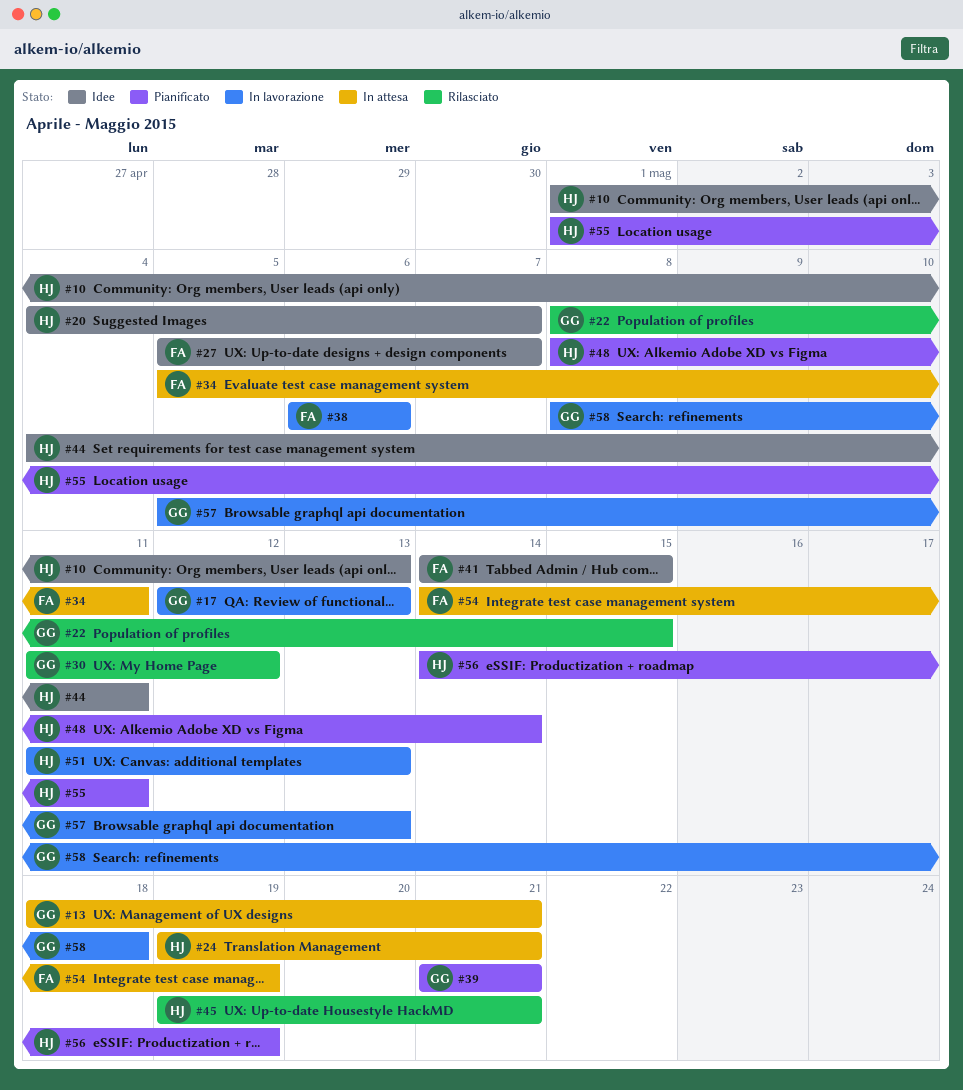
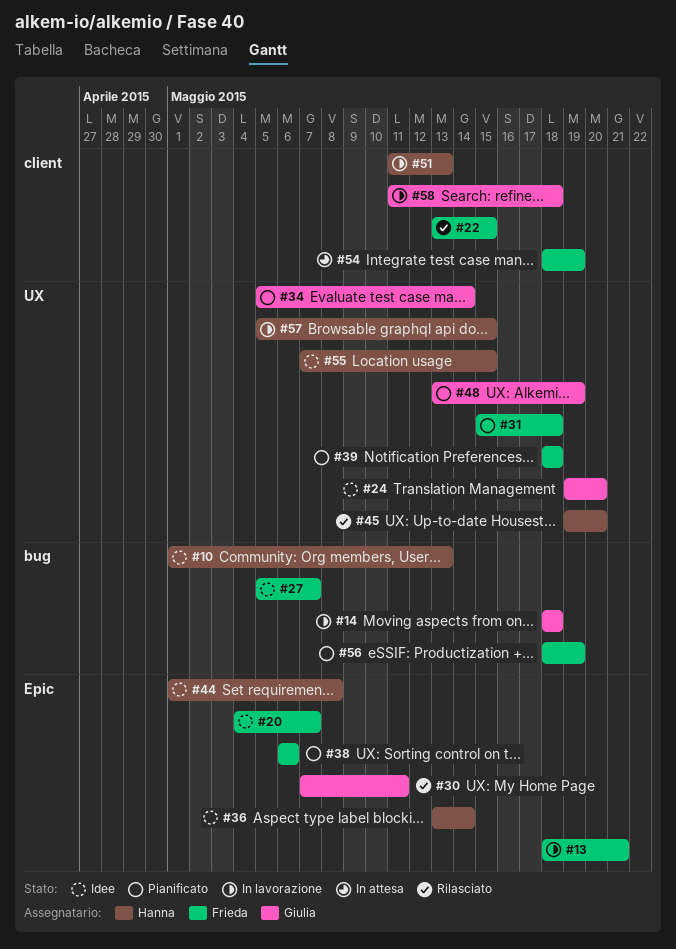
#13, status: In attesa -> In lavorazione
#13, owner: Giulia -> Frieda
#14: none -> present
#17: present -> none
#20, owner: Hanna -> Frieda
#22, owner: Giulia -> Frieda
#22, start: May 8 -> May 13
#24, status: In attesa -> Idee
#24, owner: Hanna -> Giulia
#24, due: May 21 -> May 20
#30, start: May 11 -> May 7
#30, due: May 12 -> May 11
#31: none -> present
#34, status: In attesa -> Pianificato
#34, owner: Frieda -> Giulia
#34, due: May 11 -> May 14
#36: none -> present
#38, status: In lavorazione -> Pianificato
#39, owner: Giulia -> Frieda
#39, start: May 21 -> May 18
#39, due: May 21 -> May 18
#41: present -> none
#44, start: May 4 -> May 1
#44, due: May 11 -> May 8
#45, due: May 21 -> May 20
#48, owner: Hanna -> Giulia
#48, start: May 8 -> May 13
#48, due: May 14 -> May 19
#54, start: May 14 -> May 18
#55, status: Pianificato -> Idee
#55, start: May 1 -> May 7
#55, due: May 11 -> May 15
#56, owner: Hanna -> Frieda
#56, start: May 14 -> May 18
#57, owner: Giulia -> Hanna
#57, due: May 13 -> May 15
#58, start: May 8 -> May 11

